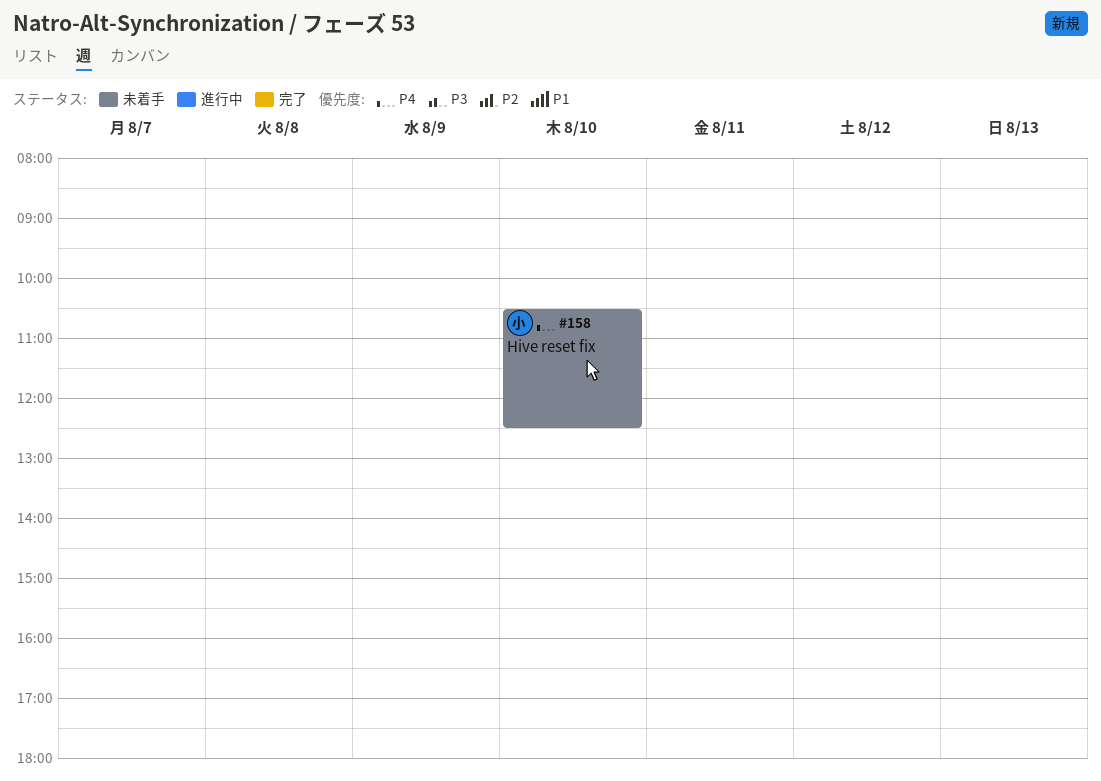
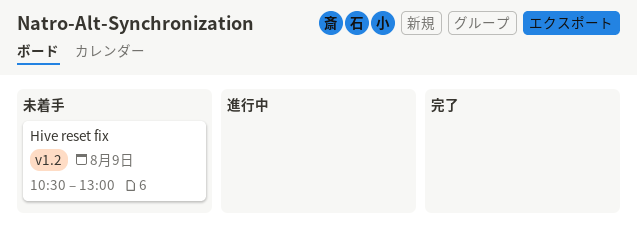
Hive reset fix, day: Aug 10 -> Aug 9
Hive reset fix, ends: 12:30 -> 13:00

